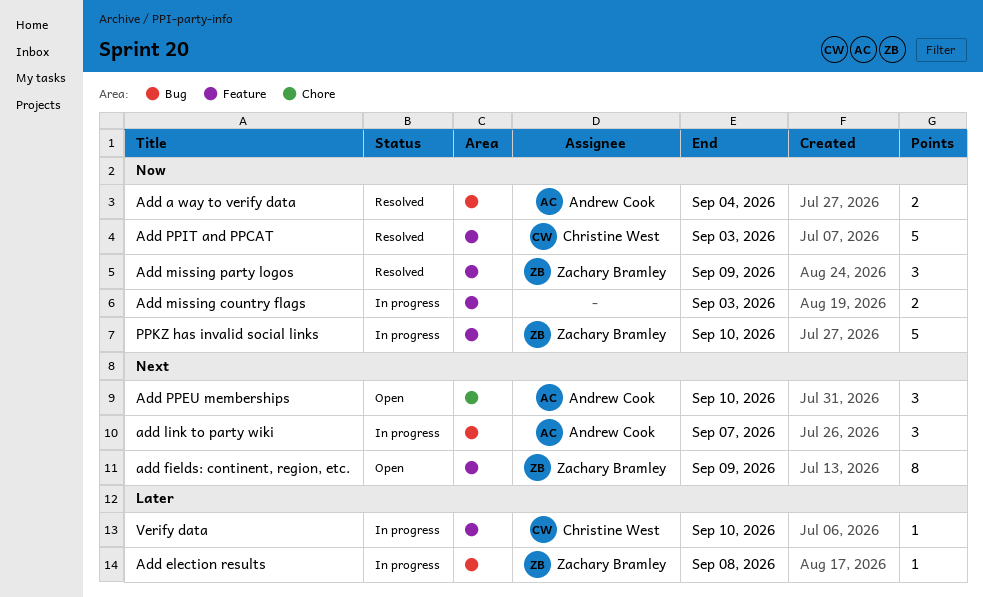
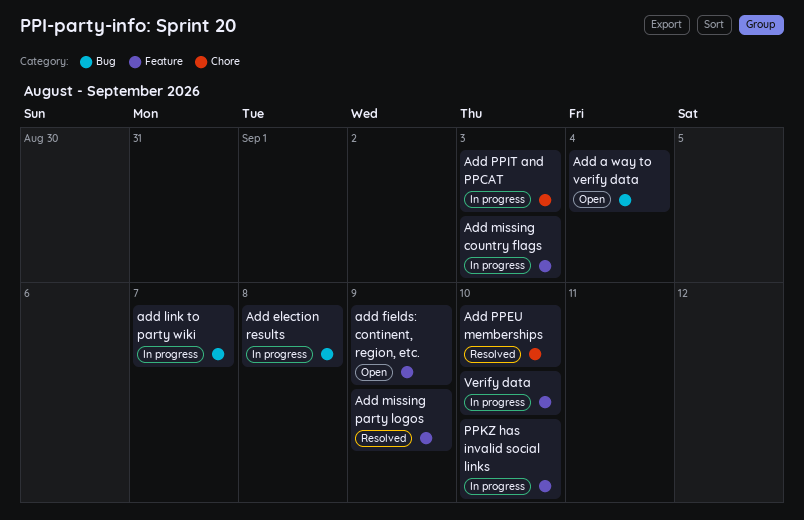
Add a way to verify data, status: Resolved -> Open
Add PPEU memberships, status: Open -> Resolved
Add PPIT and PPCAT, status: Resolved -> In progress
Add PPIT and PPCAT, label: Feature -> Chore

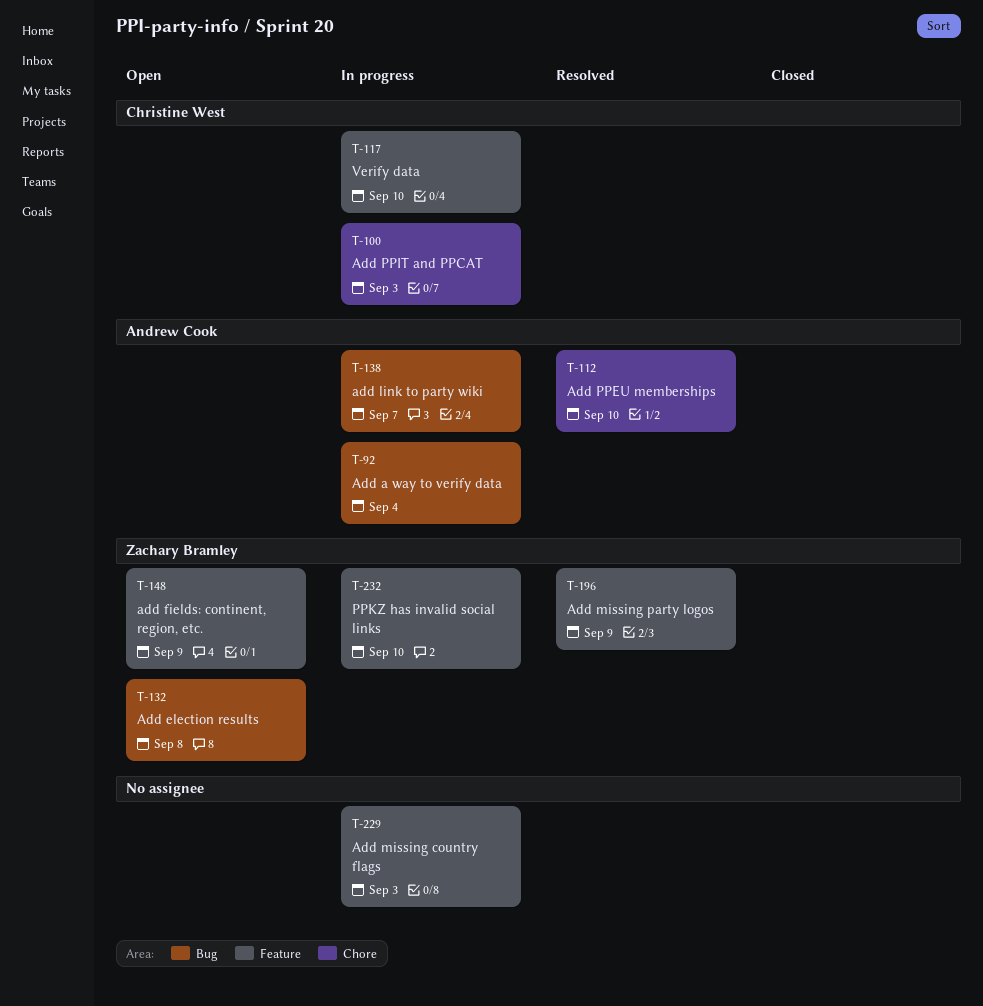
Add a way to verify data, status: Open -> In progress
Add election results, status: In progress -> Open

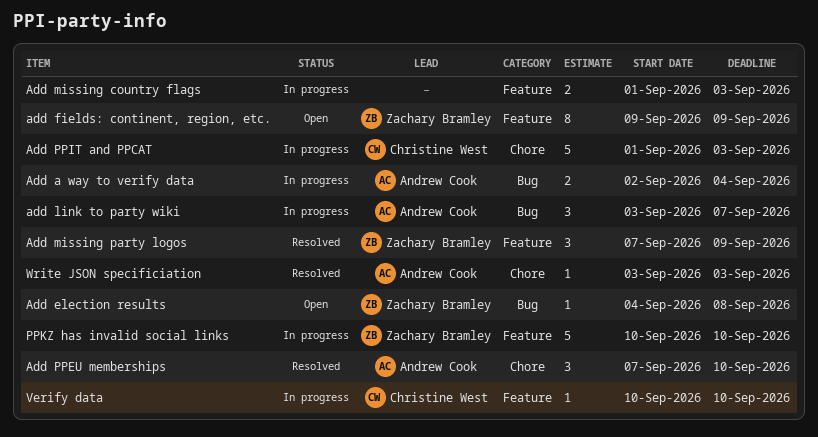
Write JSON specificiation: none -> present

